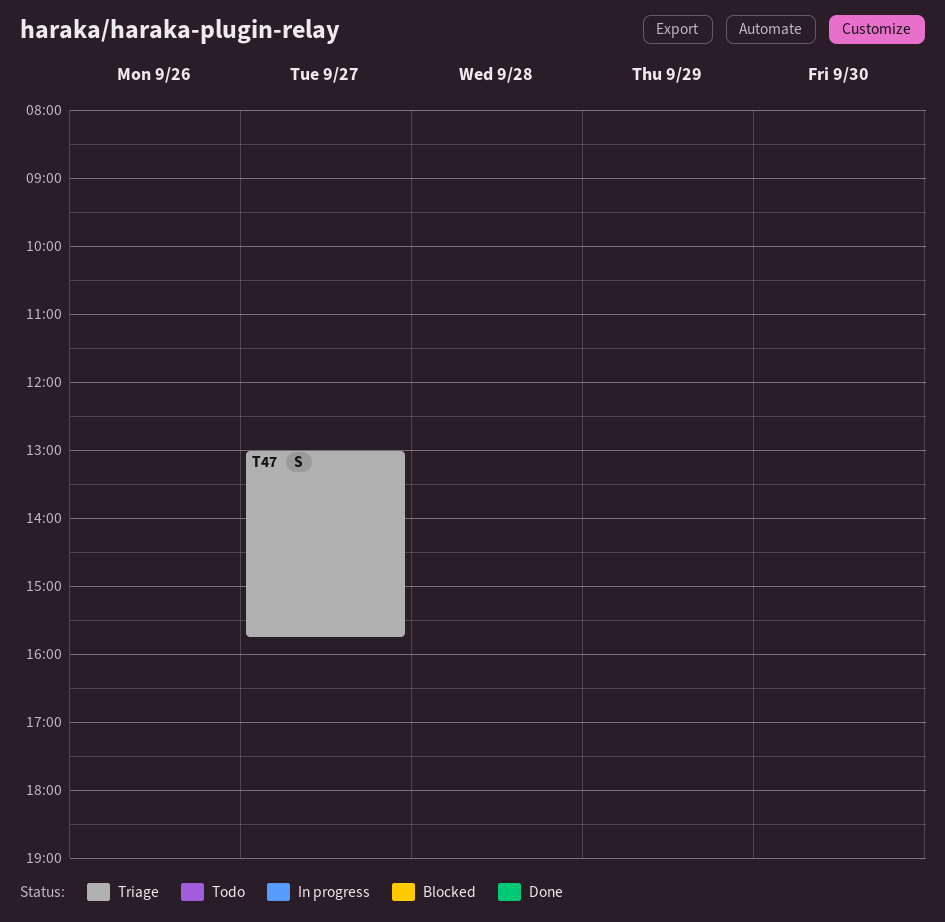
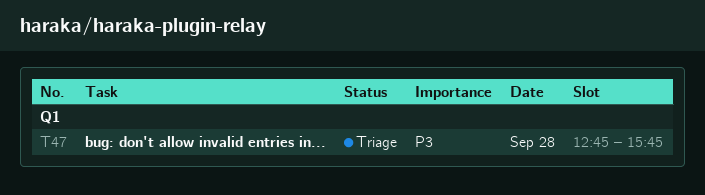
T47, day: Sep 27 -> Sep 28
T47, begins: 13:00 -> 12:45

